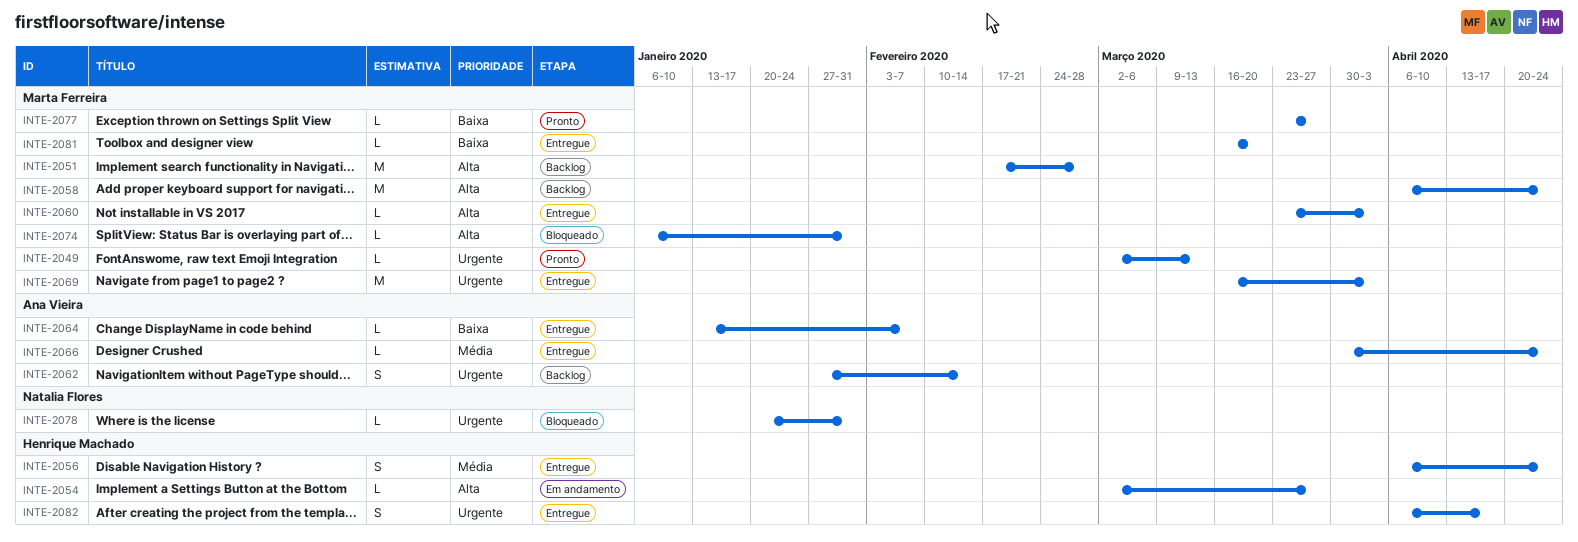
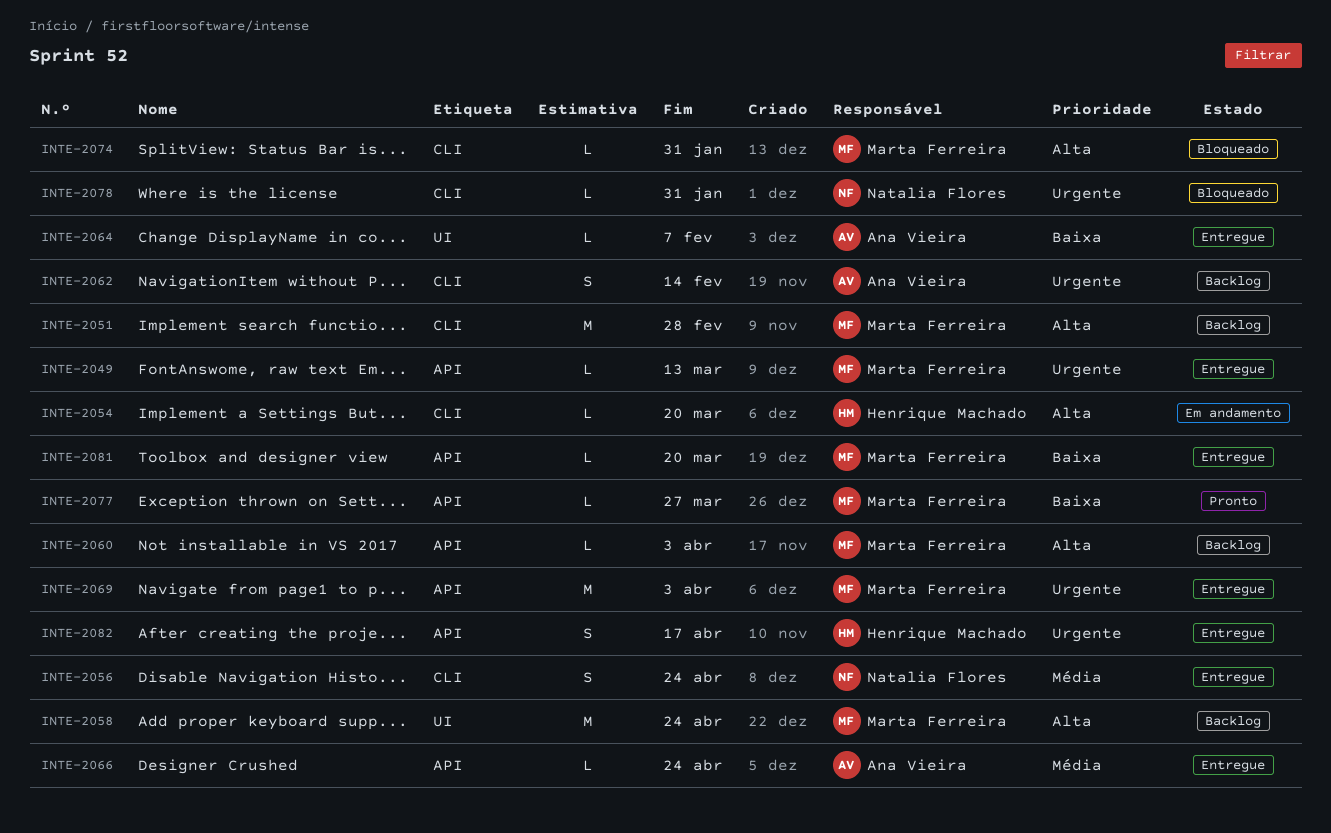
INTE-2049, status: Pronto -> Entregue
INTE-2054, due: Mar 27 -> Mar 20
INTE-2056, owner: Henrique Machado -> Natalia Flores
INTE-2060, status: Entregue -> Backlog

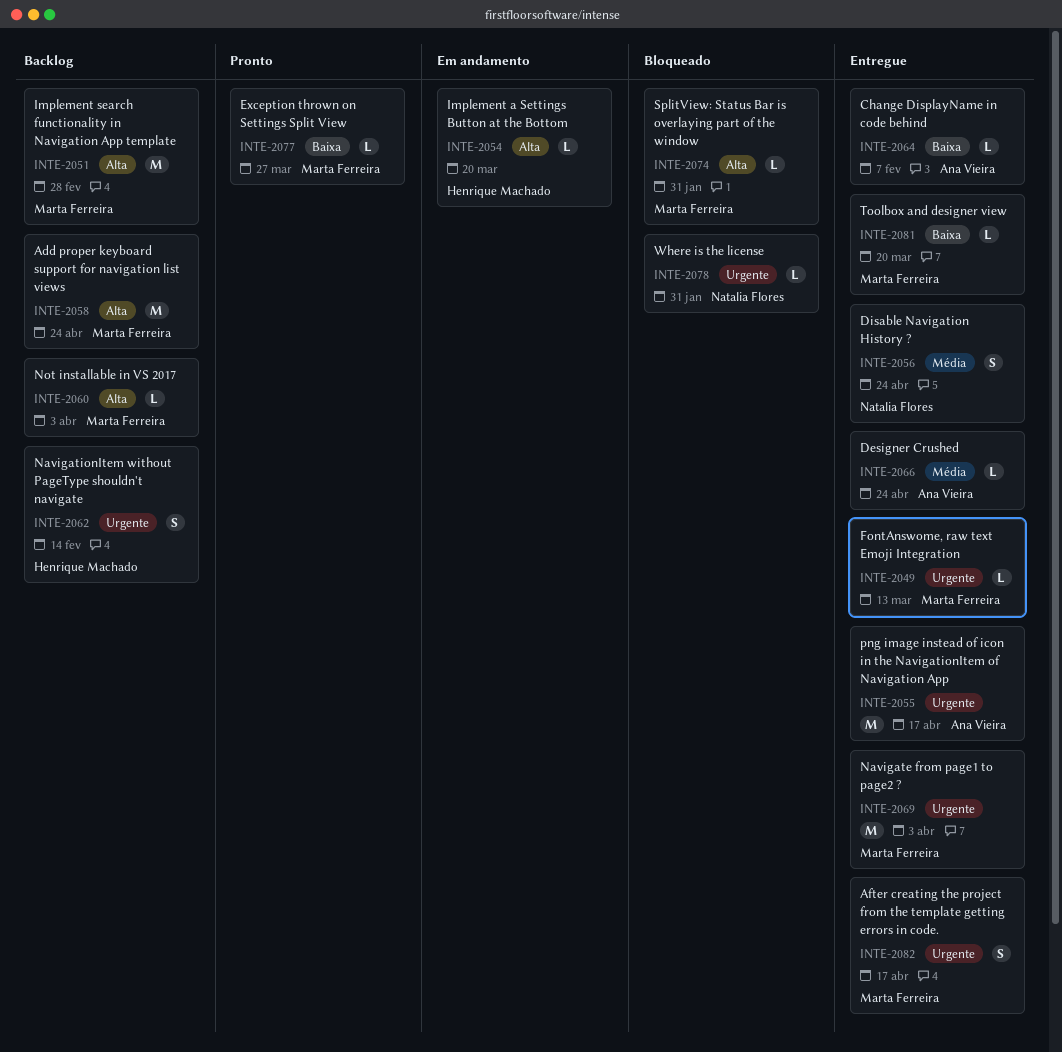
INTE-2055: none -> present
INTE-2062, owner: Ana Vieira -> Henrique Machado
INTE-2082, owner: Henrique Machado -> Marta Ferreira

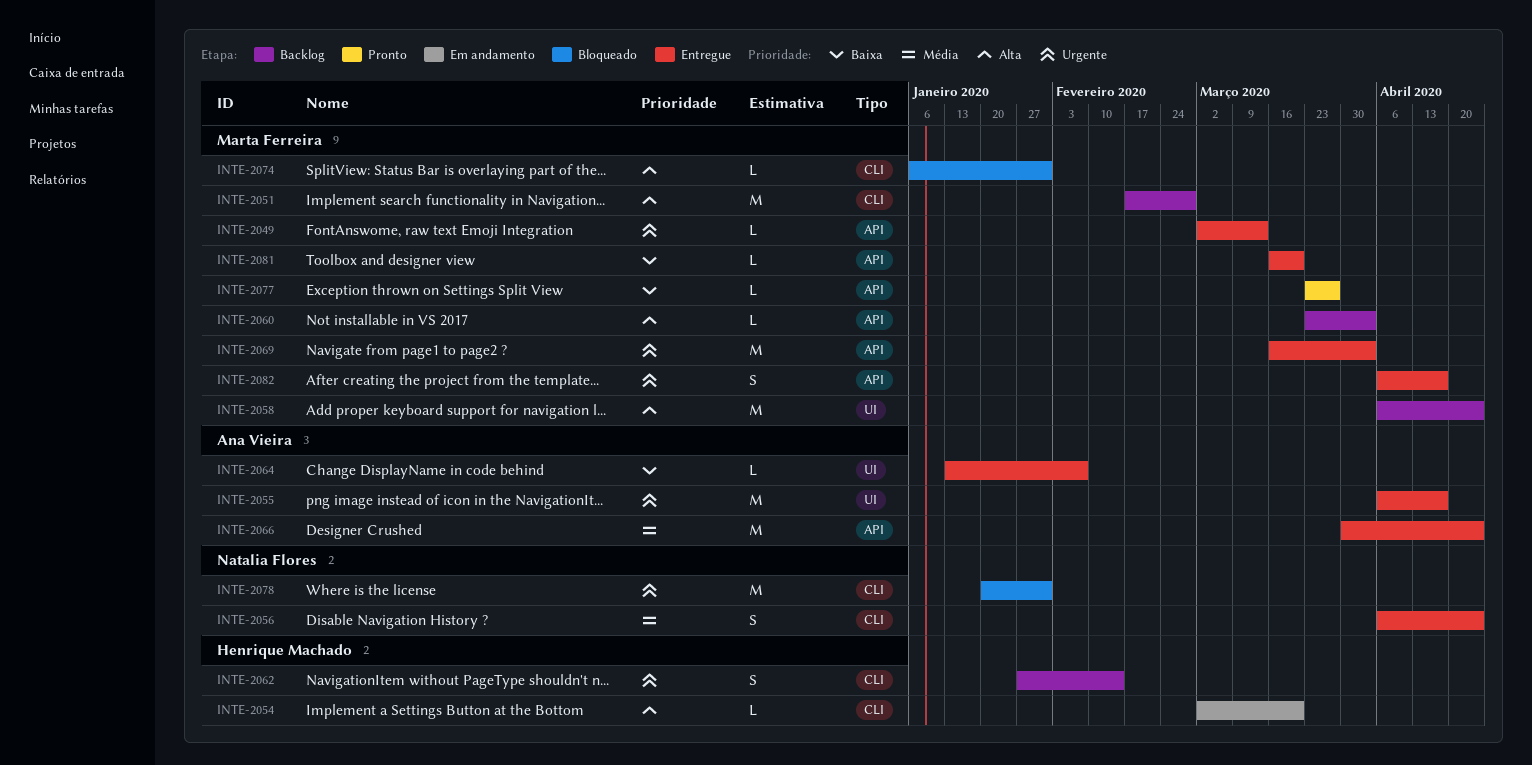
INTE-2066, estimate: L -> M
INTE-2078, estimate: L -> M

